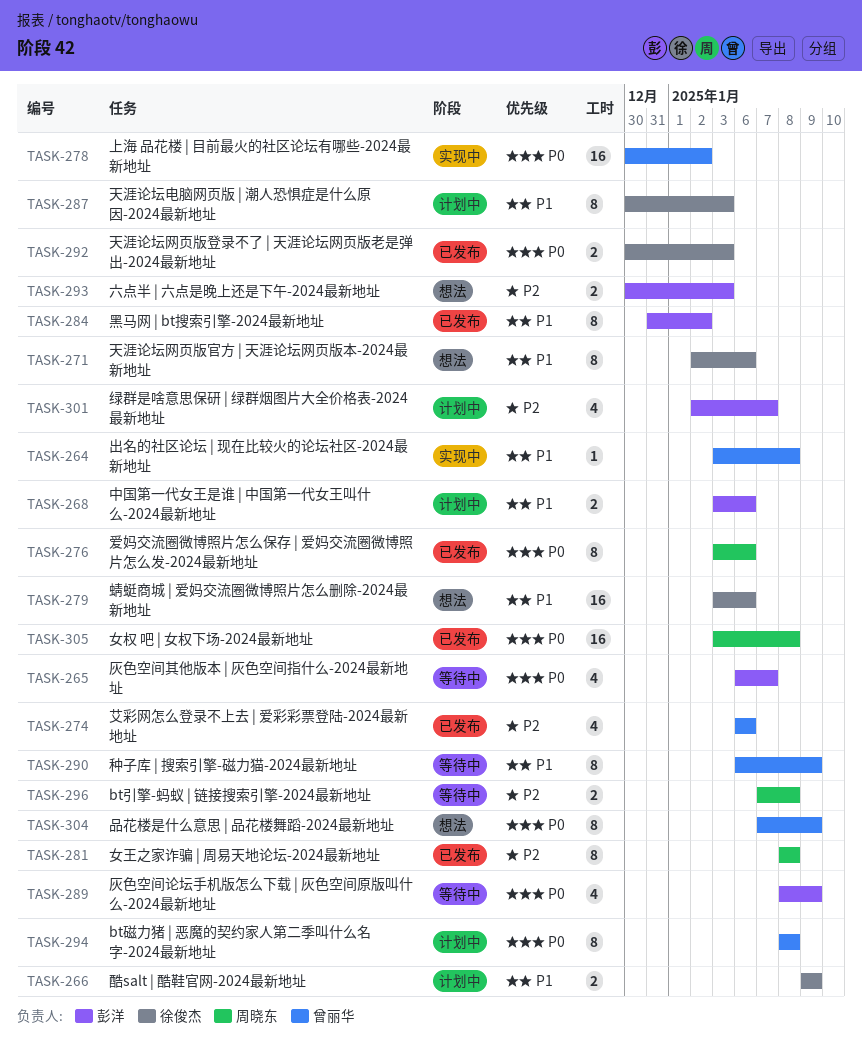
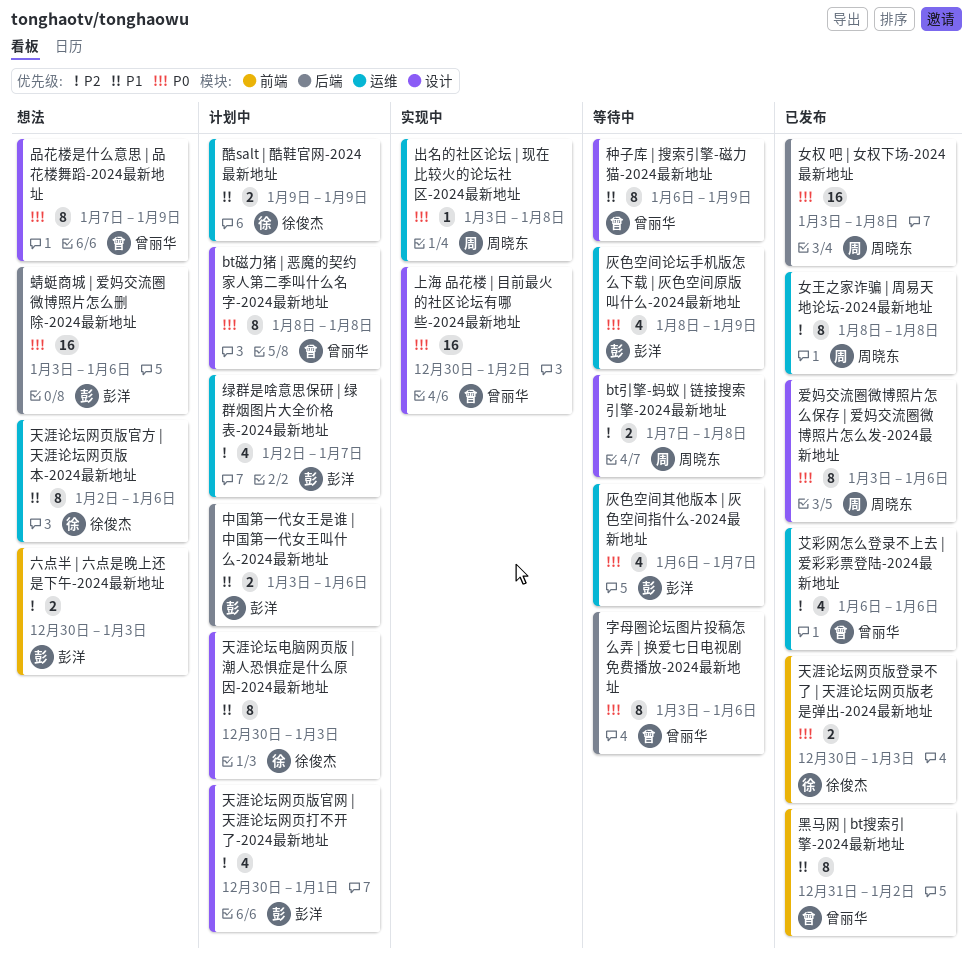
出名的社区论坛 | 现在比较火的论坛社区-2024最新地址, owner: 曾丽华 -> 周晓东
出名的社区论坛 | 现在比较火的论坛社区-2024最新地址, priority: P1 -> P0
天涯论坛网页版官网 | 天涯论坛网页打不开了-2024最新地址: none -> present
字母圈论坛图片投稿怎么弄 | 换爱七日电视剧免费播放-2024最新地址: none -> present
蜻蜓商城 | 爱妈交流圈微博照片怎么删除-2024最新地址, owner: 徐俊杰 -> 彭洋
蜻蜓商城 | 爱妈交流圈微博照片怎么删除-2024最新地址, priority: P1 -> P0
黑马网 | bt搜索引擎-2024最新地址, owner: 彭洋 -> 曾丽华

